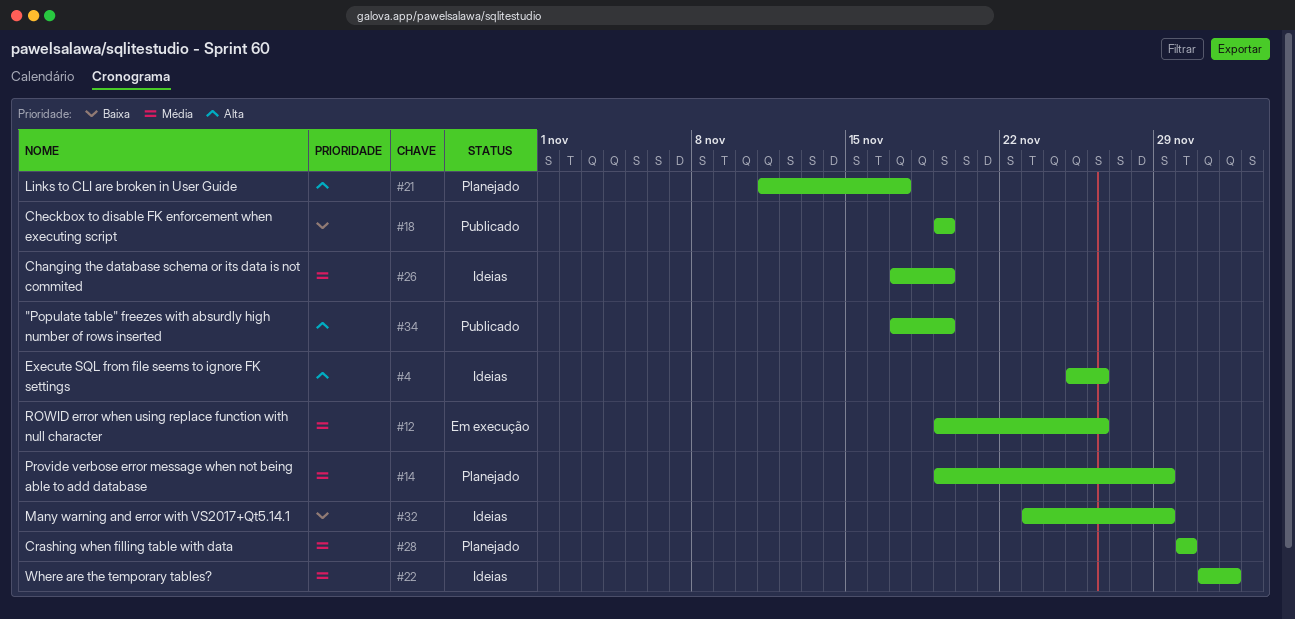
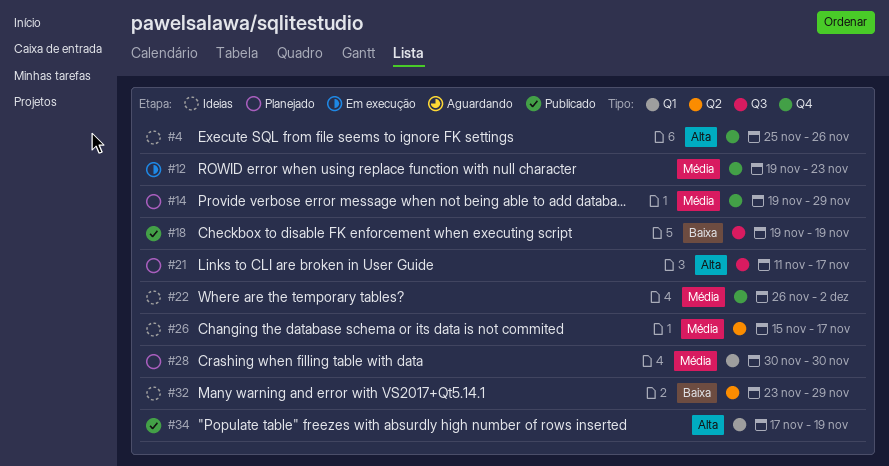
#12, due: Nov 26 -> Nov 23
#22, start: Dec 1 -> Nov 26
#26, start: Nov 17 -> Nov 15
#26, due: Nov 19 -> Nov 17

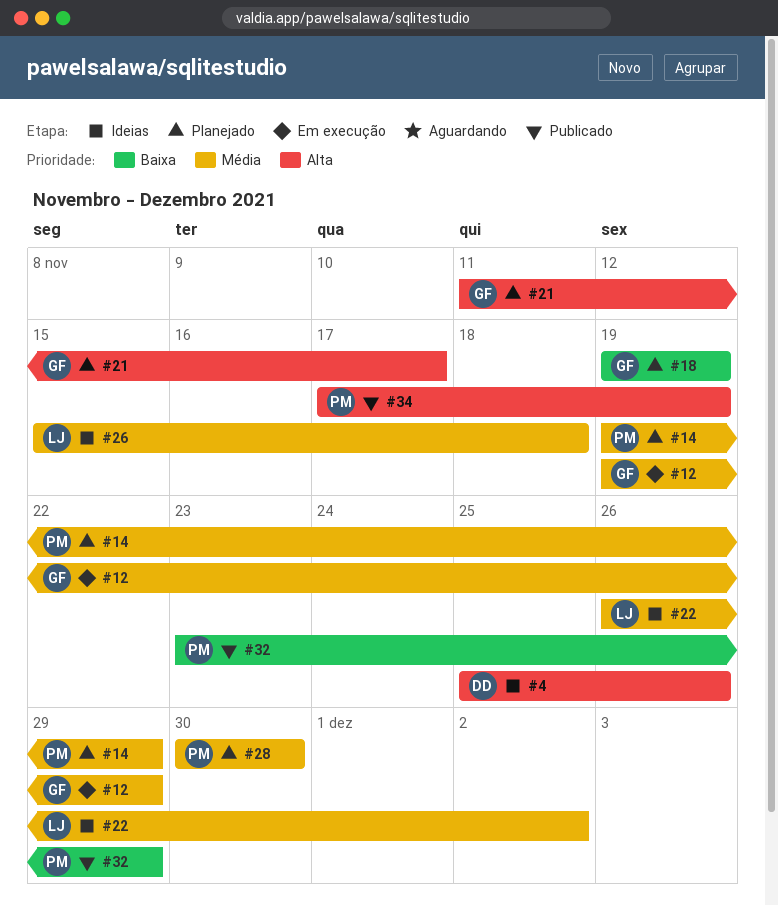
#12, due: Nov 23 -> Nov 29
#18, status: Publicado -> Planejado
#26, due: Nov 17 -> Nov 18
#32, status: Ideias -> Publicado

